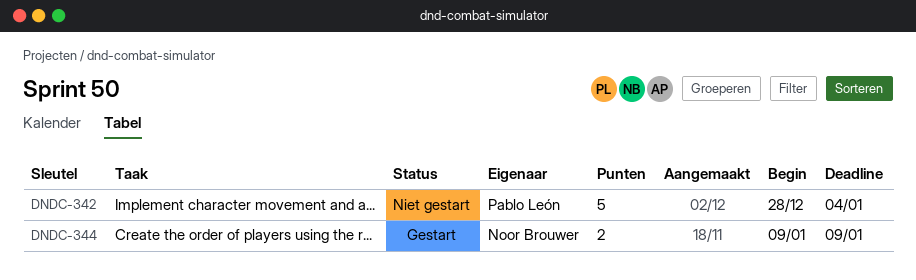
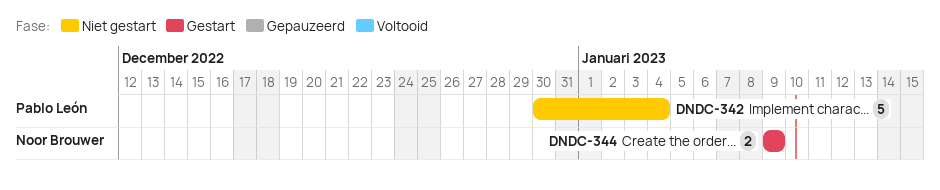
DNDC-342, start: Dec 28 -> Dec 30

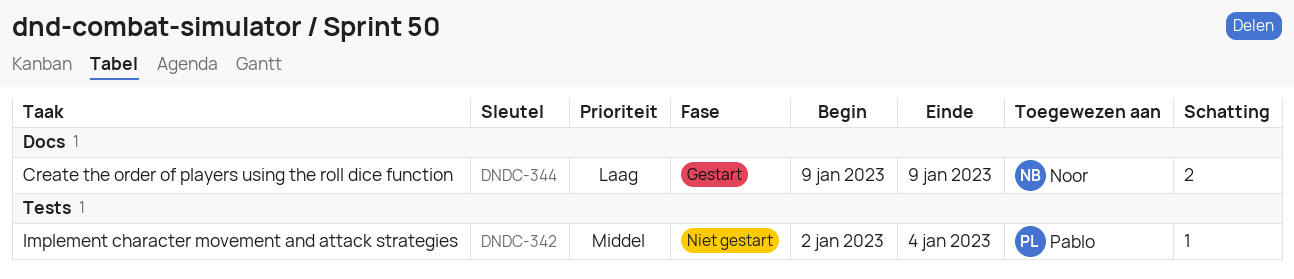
DNDC-342, estimate: 5 -> 1
DNDC-342, start: Dec 30 -> Jan 2

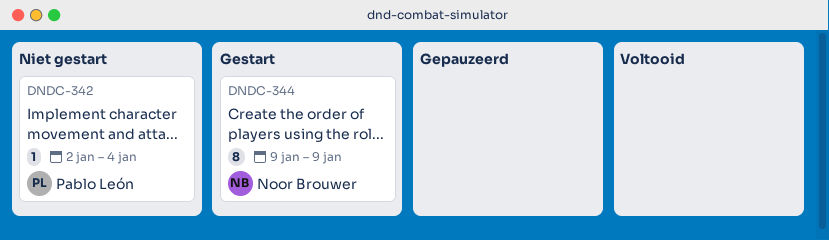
DNDC-344, estimate: 2 -> 8

